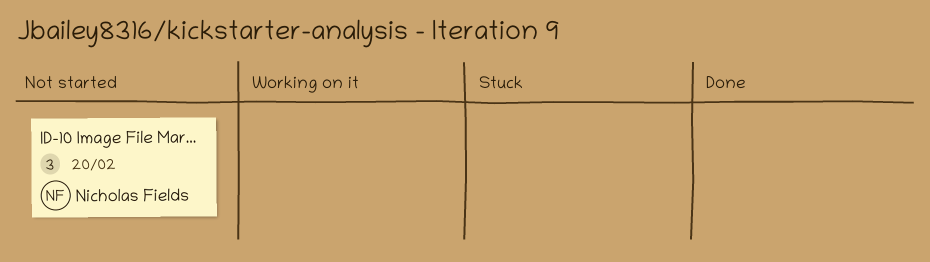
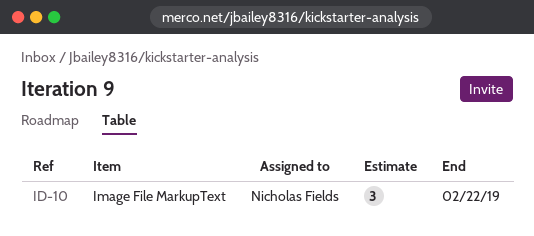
ID-10, due: Feb 20 -> Feb 22

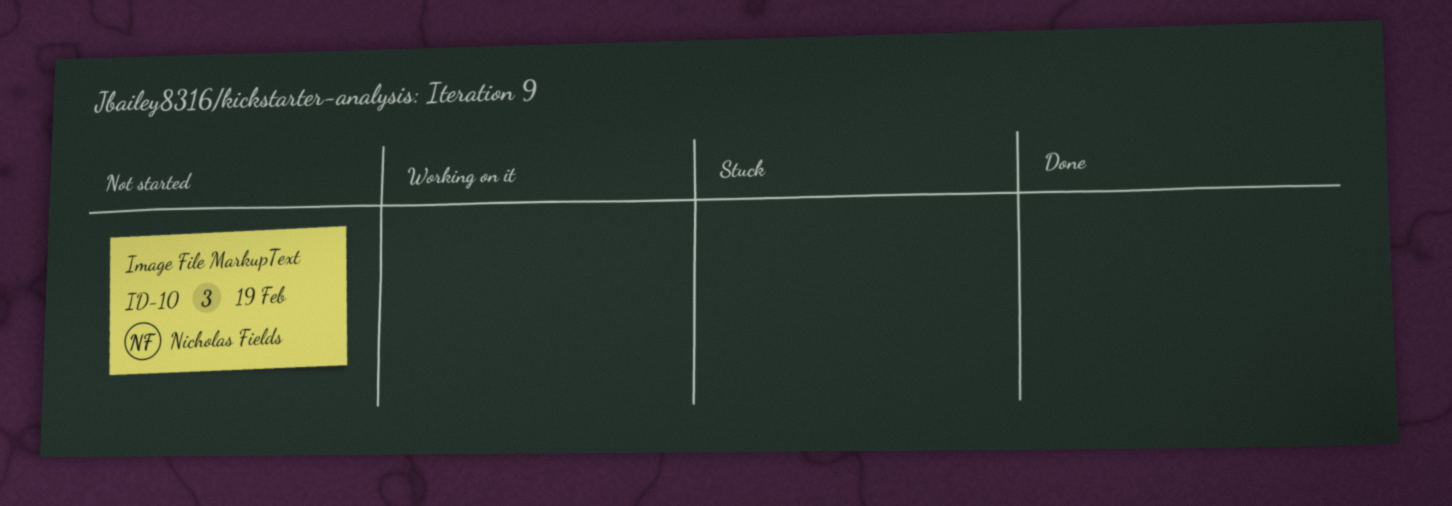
ID-10, due: Feb 22 -> Feb 19

